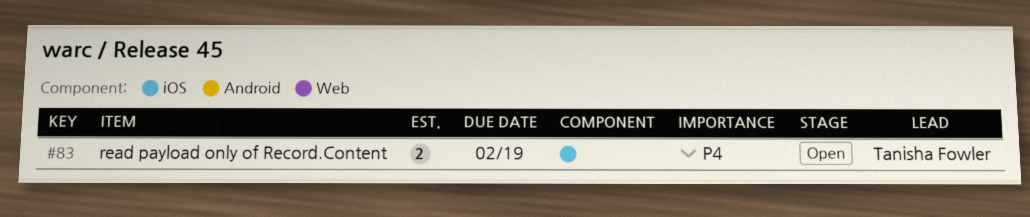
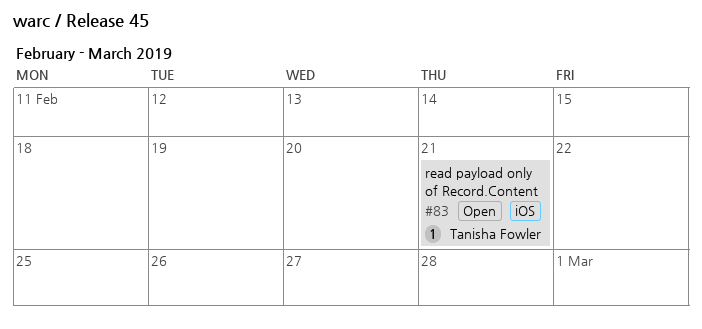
#83, estimate: 2 -> 1
#83, due: Feb 19 -> Feb 21

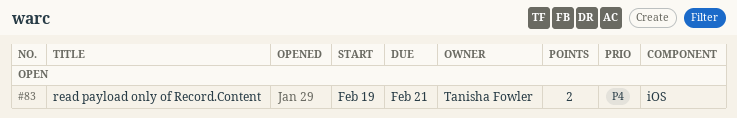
#83, estimate: 1 -> 2

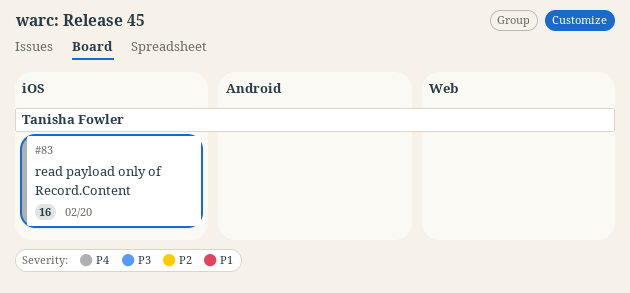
#83, estimate: 2 -> 16
#83, due: Feb 21 -> Feb 20

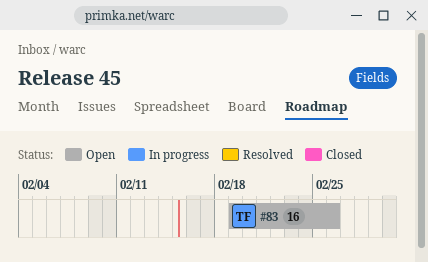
#83, due: Feb 20 -> Feb 26

